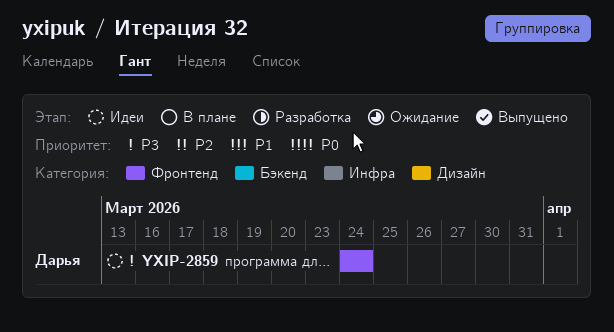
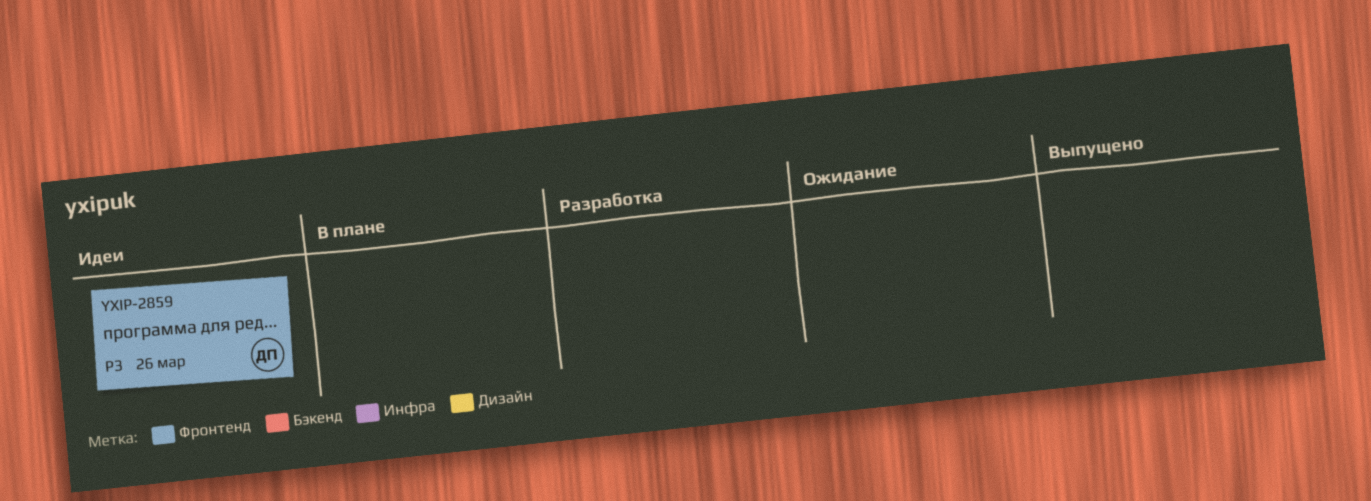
YXIP-2859, due: Mar 24 -> Mar 26

